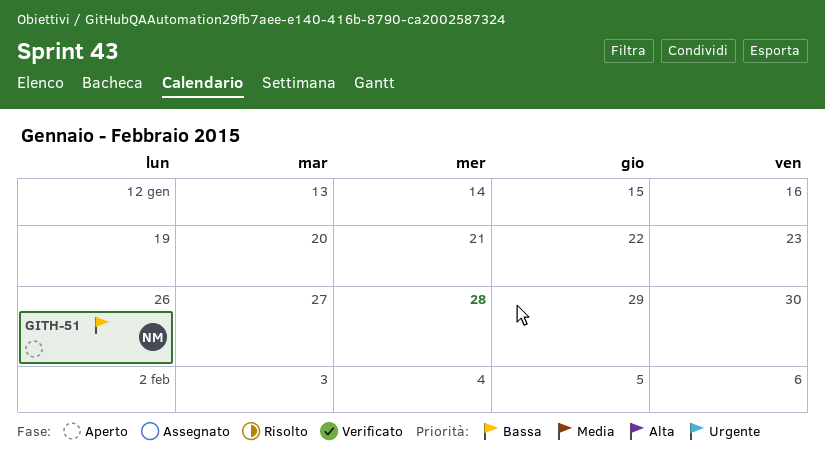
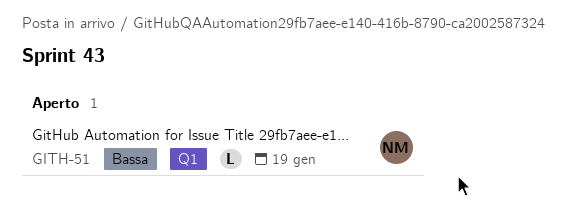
GITH-51, due: Jan 26 -> Jan 19

